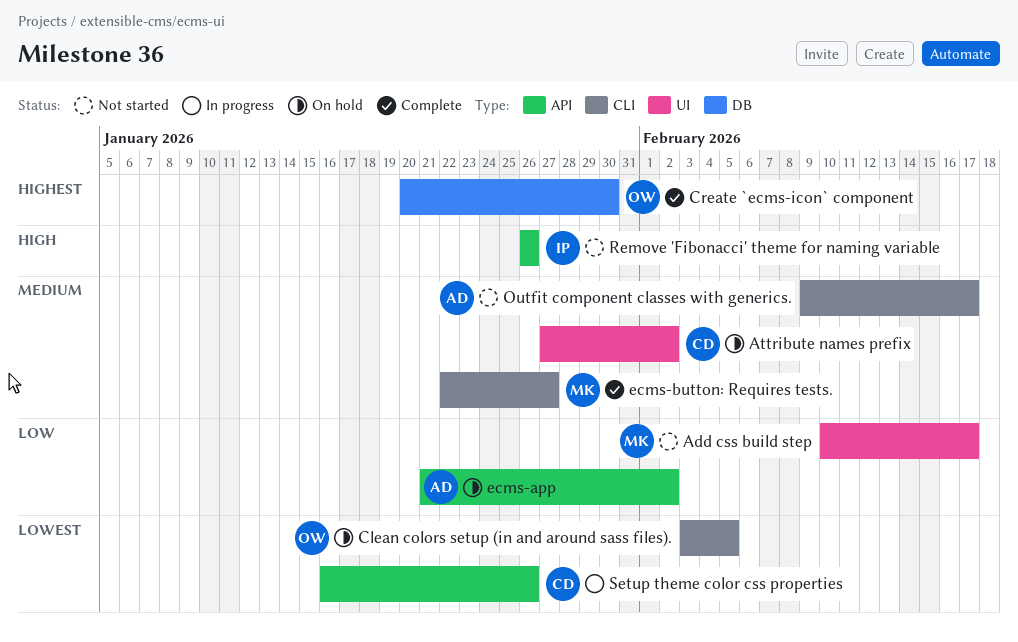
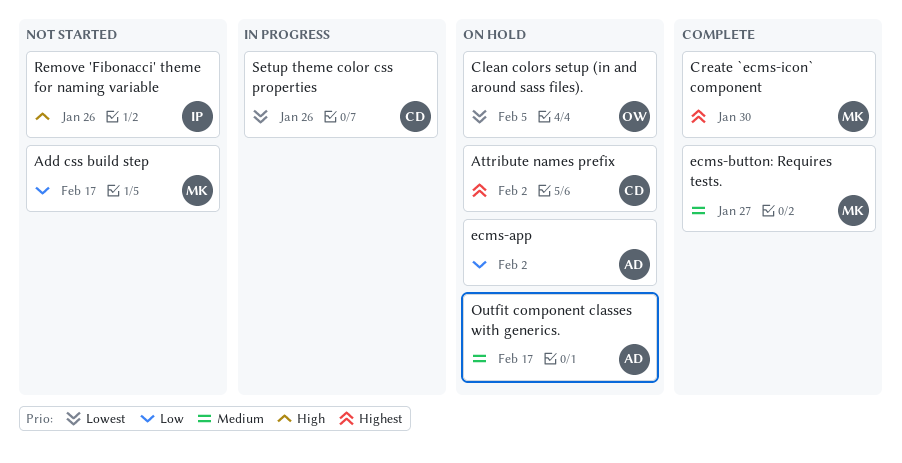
Attribute names prefix, priority: Medium -> Highest
Create `ecms-icon` component, owner: OW -> MK
Outfit component classes with generics., status: Not started -> On hold

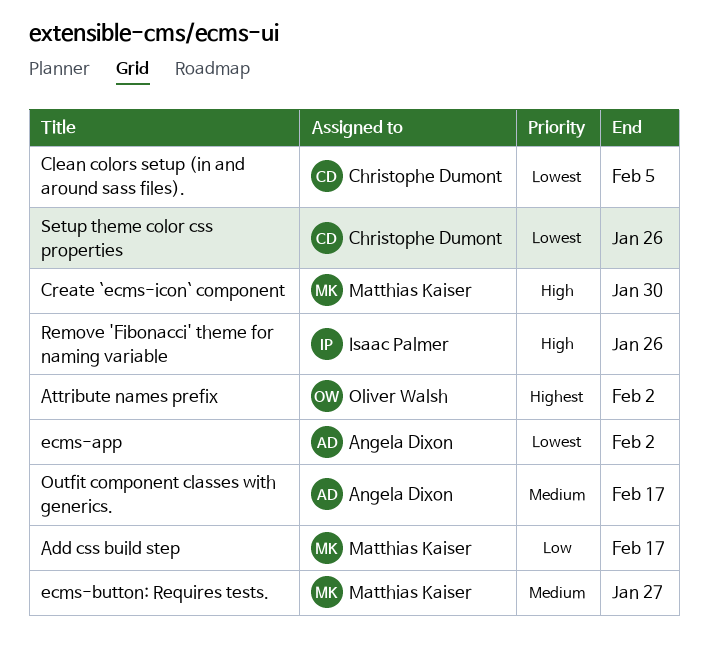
Attribute names prefix, owner: Christophe Dumont -> Oliver Walsh
Clean colors setup (in and around sass files)., owner: Oliver Walsh -> Christophe Dumont
Create `ecms-icon` component, priority: Highest -> High
ecms-app, priority: Low -> Lowest

